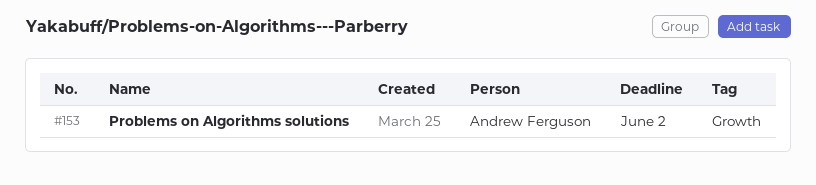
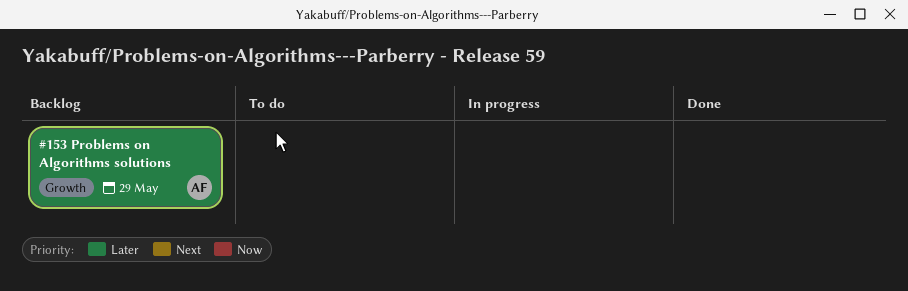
#153, due: Jun 2 -> May 29

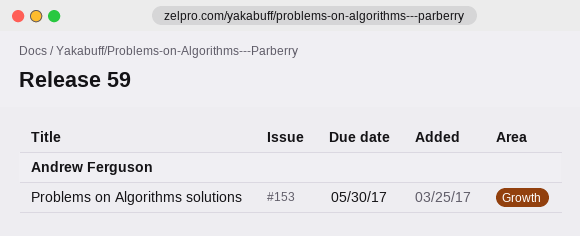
#153, due: May 29 -> May 30

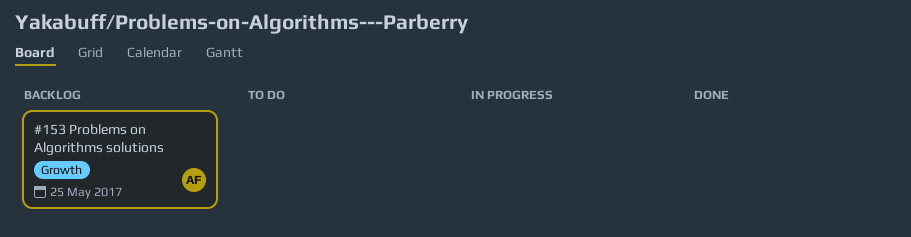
#153, due: May 30 -> May 25

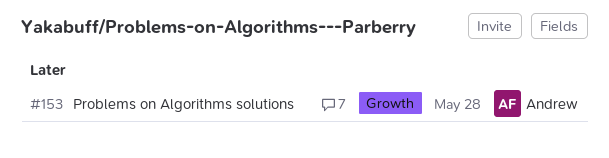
#153, due: May 25 -> May 28

